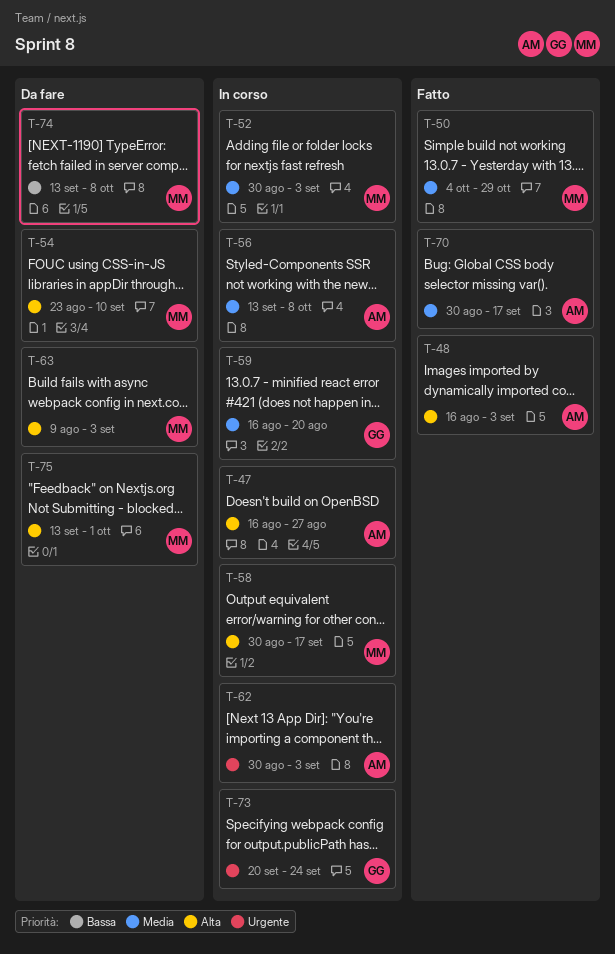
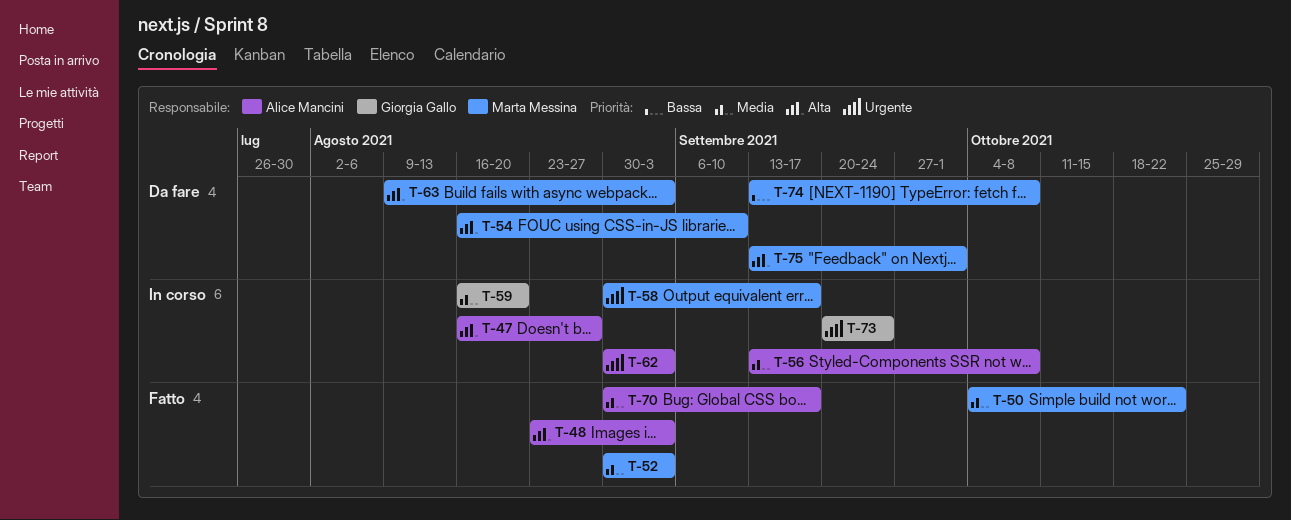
T-48, start: Aug 16 -> Aug 23
T-50, due: Oct 29 -> Oct 22
T-52, status: In corso -> Fatto
T-54, start: Aug 23 -> Aug 16
T-58, priority: Alta -> Urgente

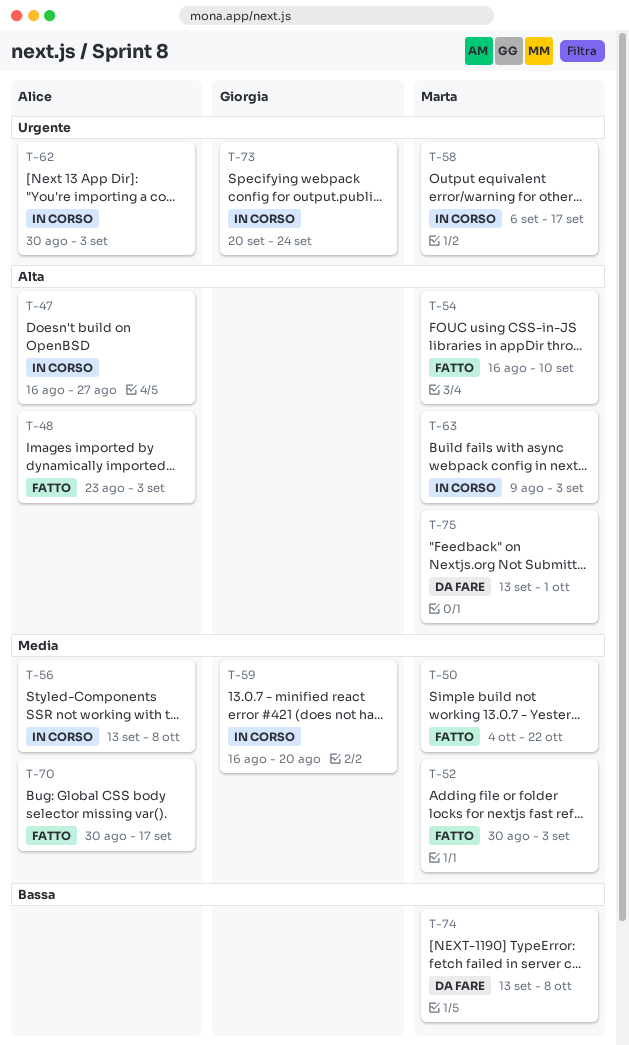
T-54, status: Da fare -> Fatto
T-58, start: Aug 30 -> Sep 6
T-63, status: Da fare -> In corso

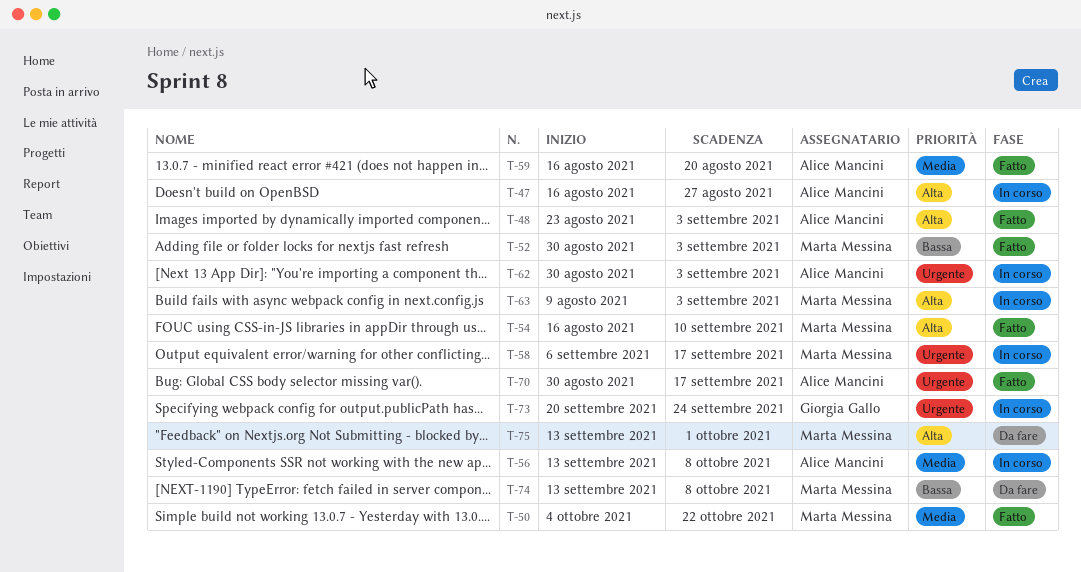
T-52, priority: Media -> Bassa
T-59, status: In corso -> Fatto
T-59, owner: Giorgia Gallo -> Alice Mancini
T-70, priority: Media -> Urgente

